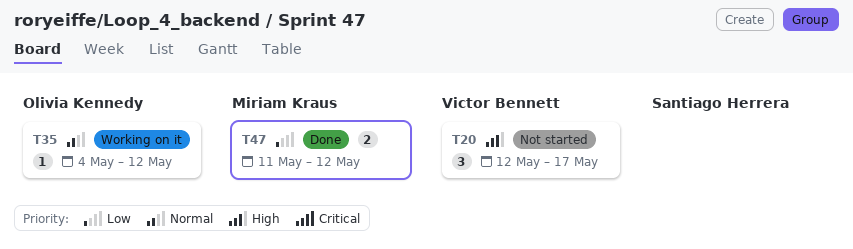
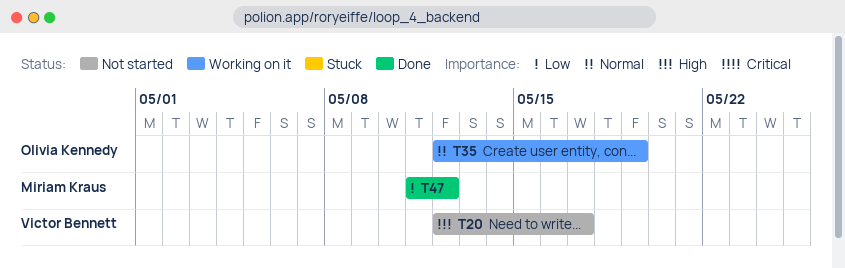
T35, start: May 4 -> May 12
T35, due: May 12 -> May 19

